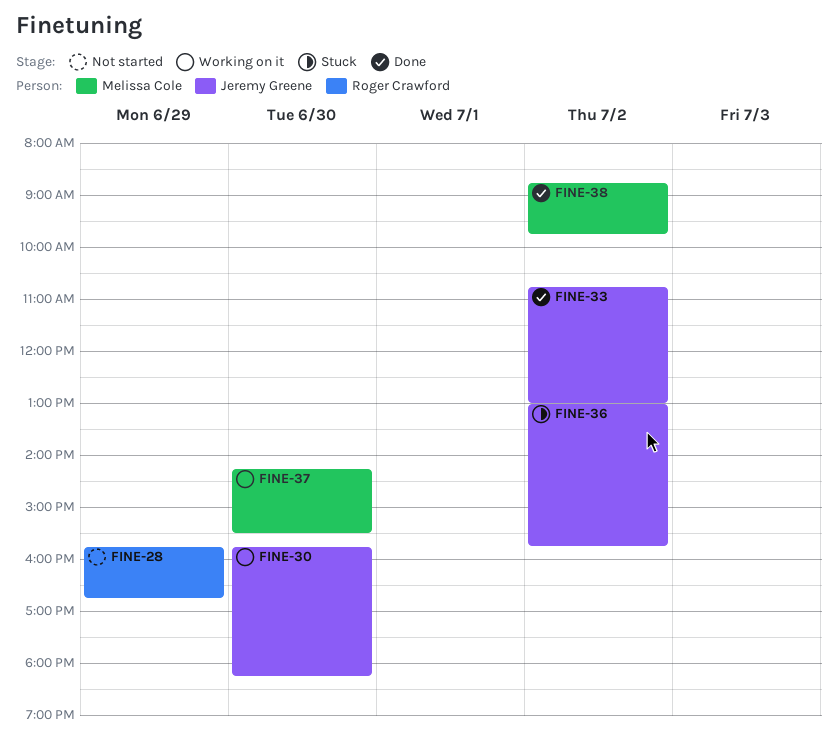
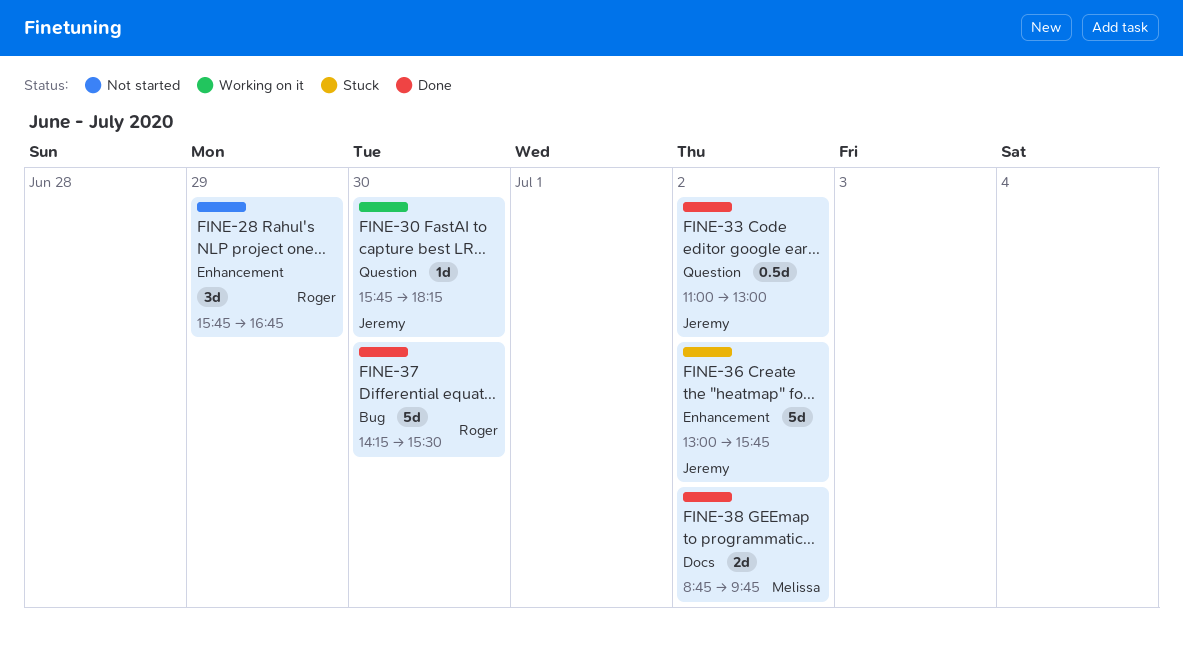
FINE-33, begins: 10:45 -> 11:00
FINE-37, status: Working on it -> Done
FINE-37, owner: Melissa Cole -> Roger Crawford

